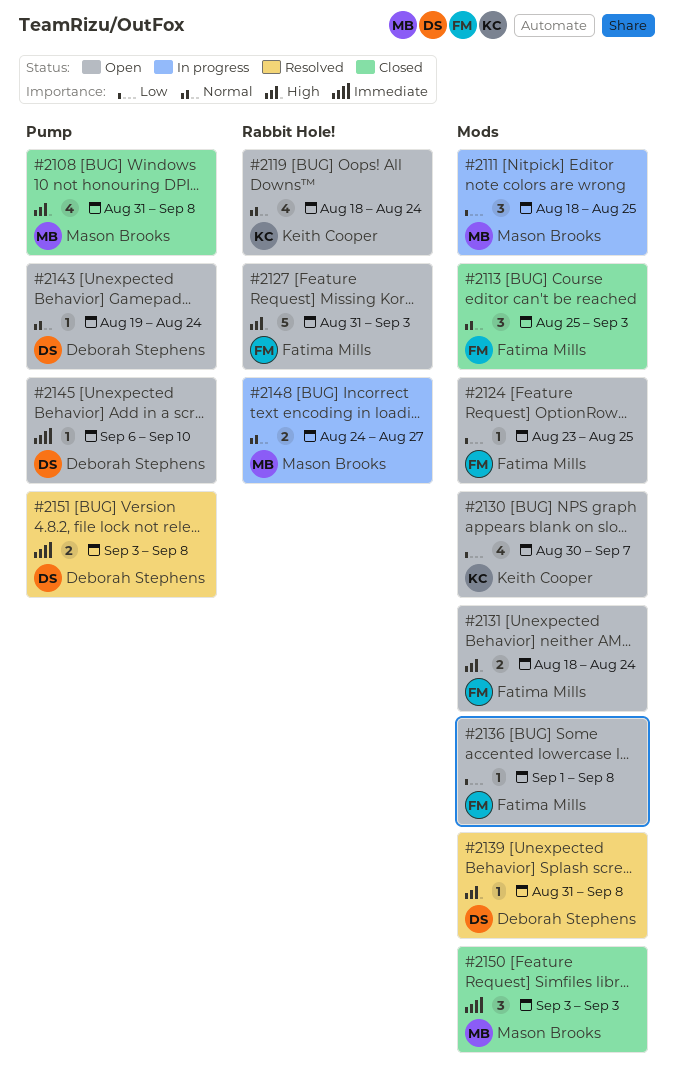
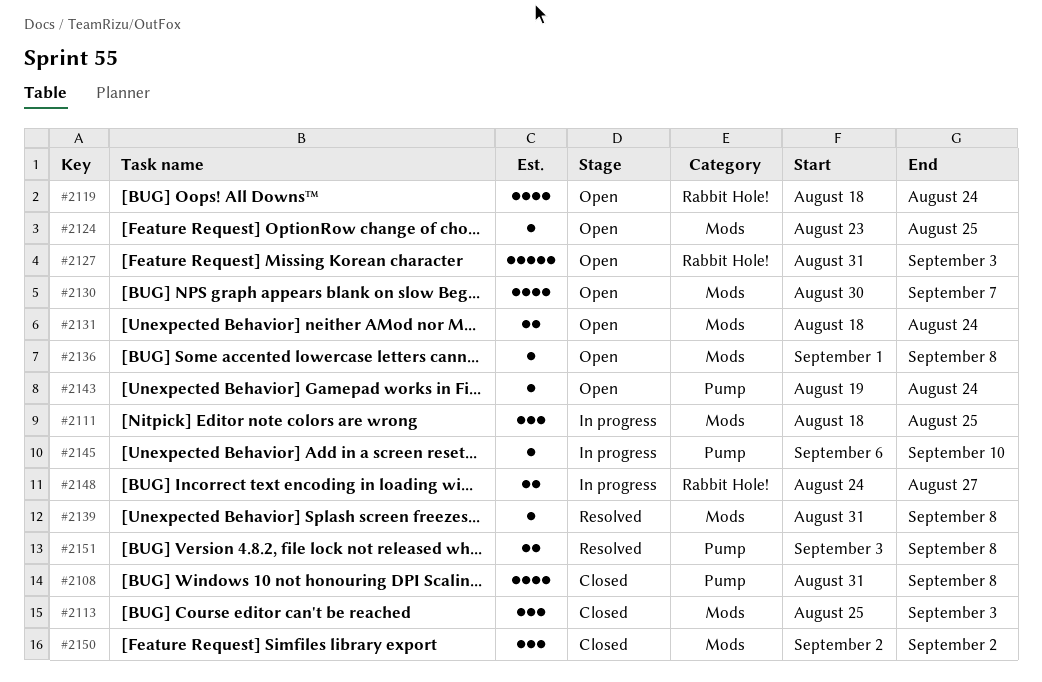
#2145, status: Open -> In progress
#2150, start: Sep 3 -> Sep 2
#2150, due: Sep 3 -> Sep 2

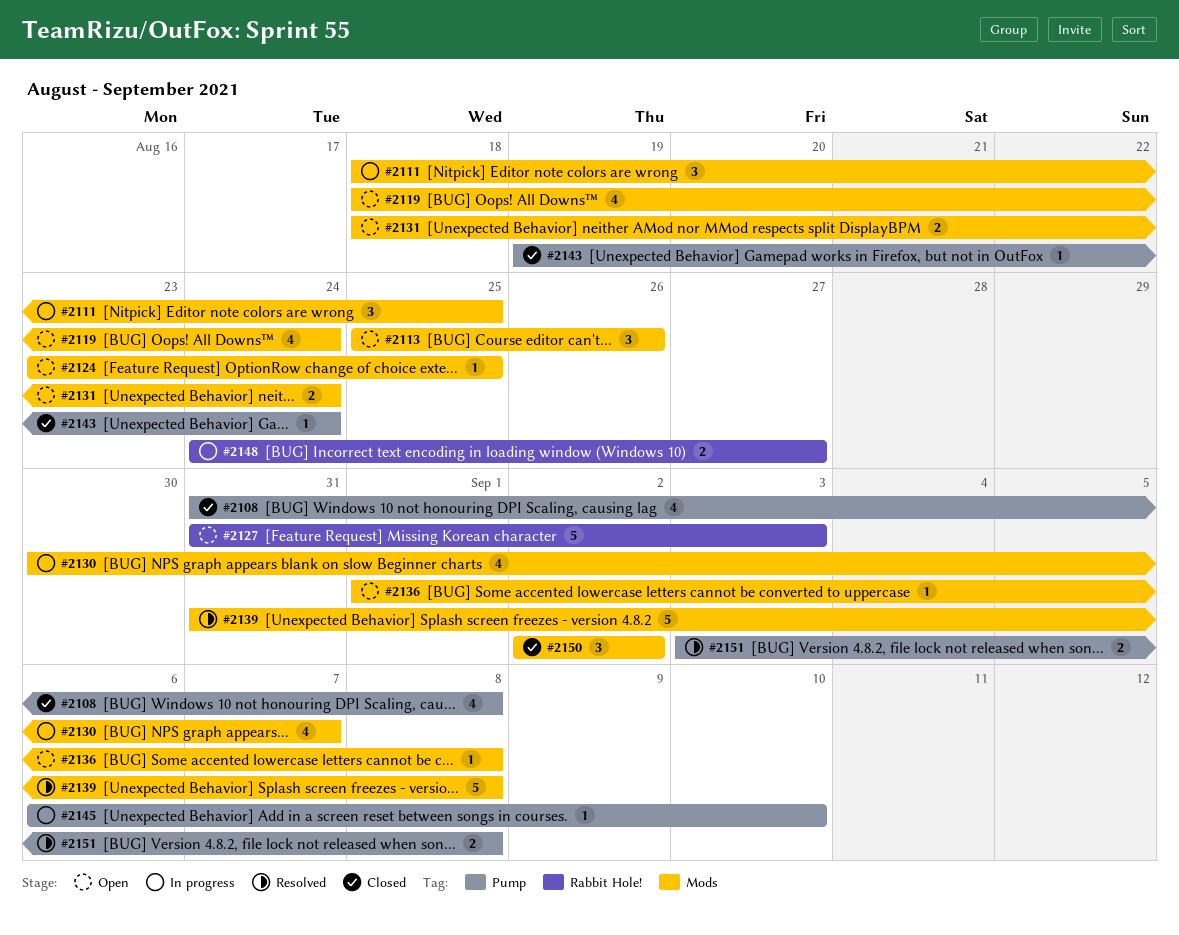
#2113, status: Closed -> Open
#2113, due: Sep 3 -> Aug 26
#2119, label: Rabbit Hole! -> Mods
#2130, status: Open -> In progress
#2139, estimate: 1 -> 5
#2143, status: Open -> Closed

